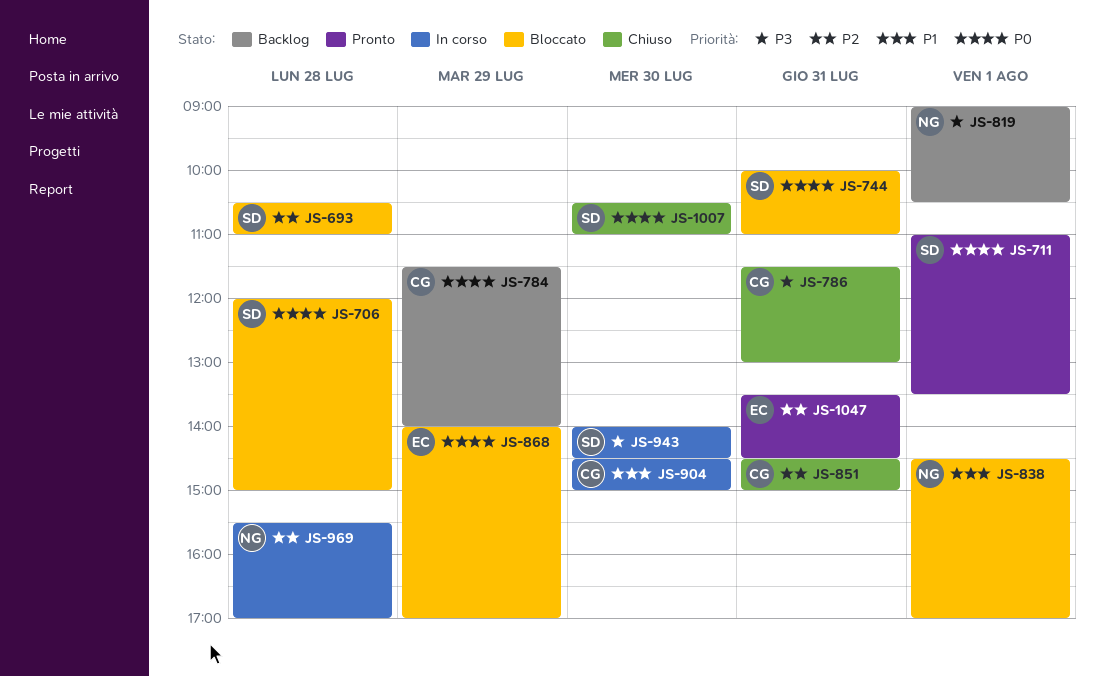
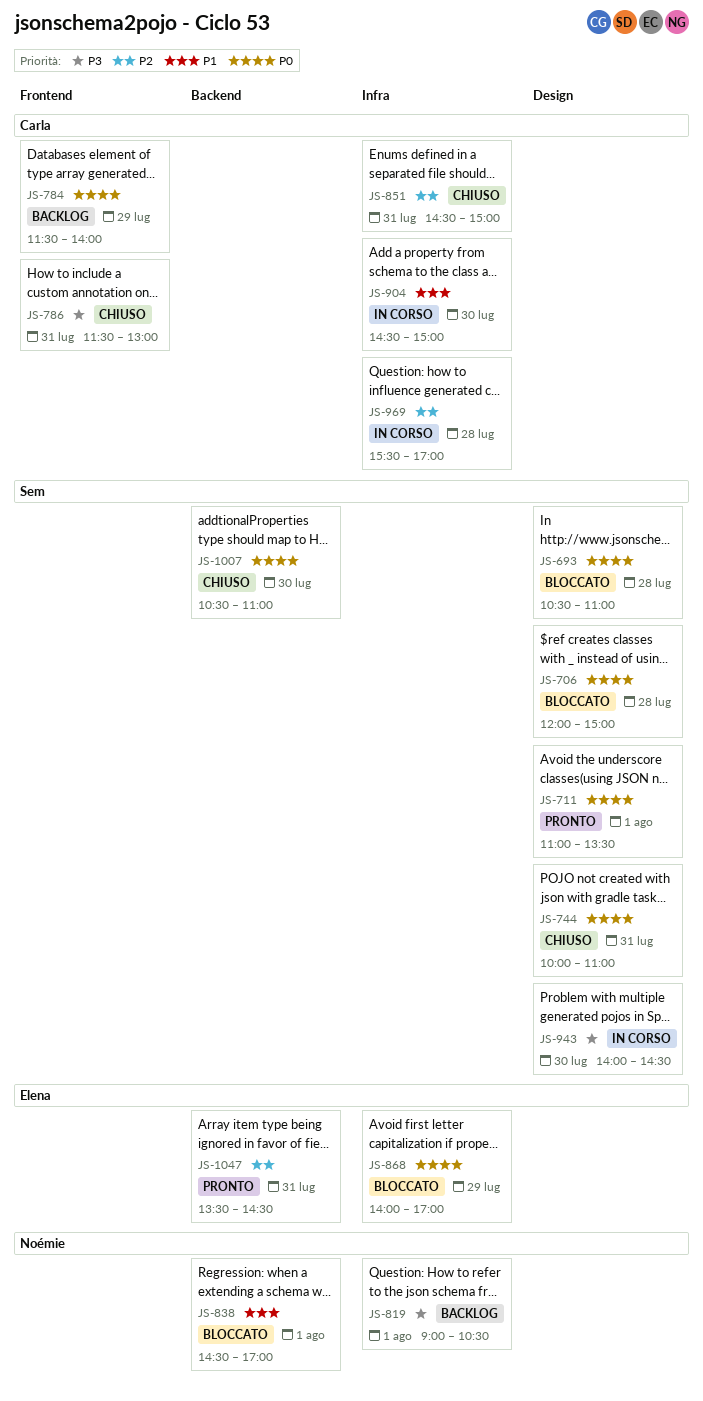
JS-693, priority: P2 -> P0
JS-744, status: Bloccato -> Chiuso
JS-969, owner: Noémie -> Carla

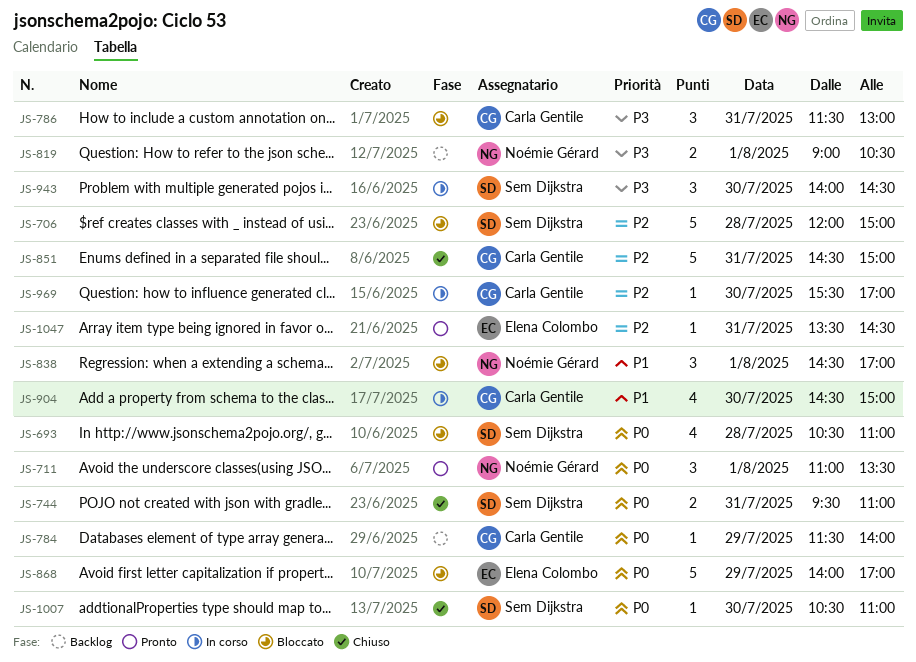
JS-706, priority: P0 -> P2
JS-711, owner: Sem Dijkstra -> Noémie Gérard
JS-744, begins: 10:00 -> 09:30
JS-786, status: Chiuso -> Bloccato
JS-969, day: Jul 28 -> Jul 30

